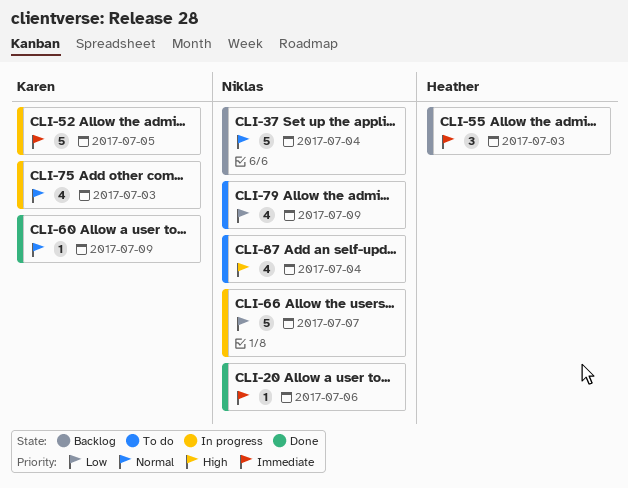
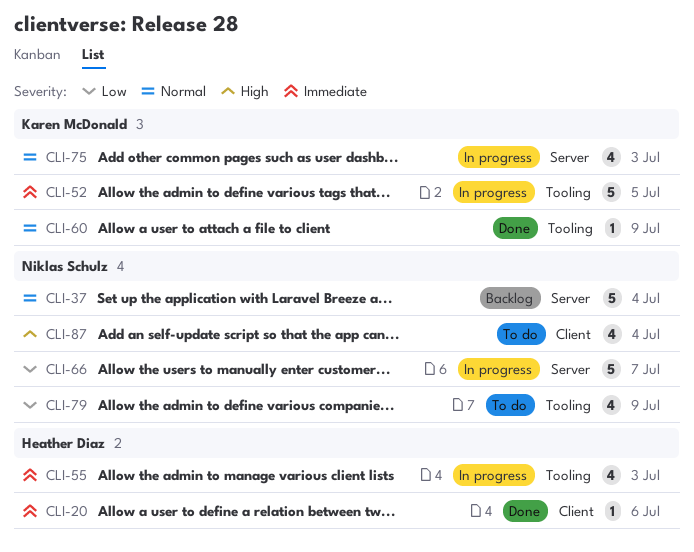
CLI-20, owner: Niklas Schulz -> Heather Diaz
CLI-55, status: Backlog -> In progress
CLI-55, estimate: 3 -> 4

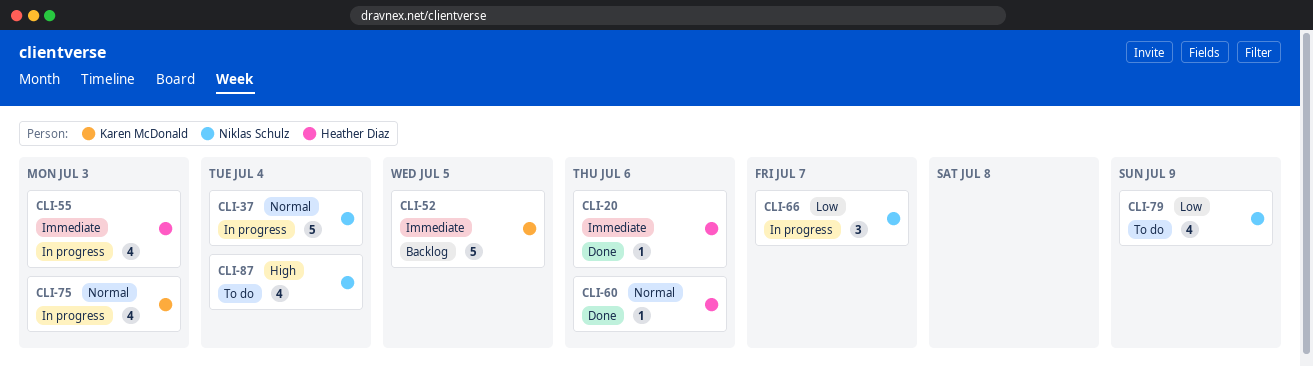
CLI-37, status: Backlog -> In progress
CLI-52, status: In progress -> Backlog
CLI-60, owner: Karen McDonald -> Heather Diaz
CLI-60, due: Jul 9 -> Jul 6
CLI-66, estimate: 5 -> 3

